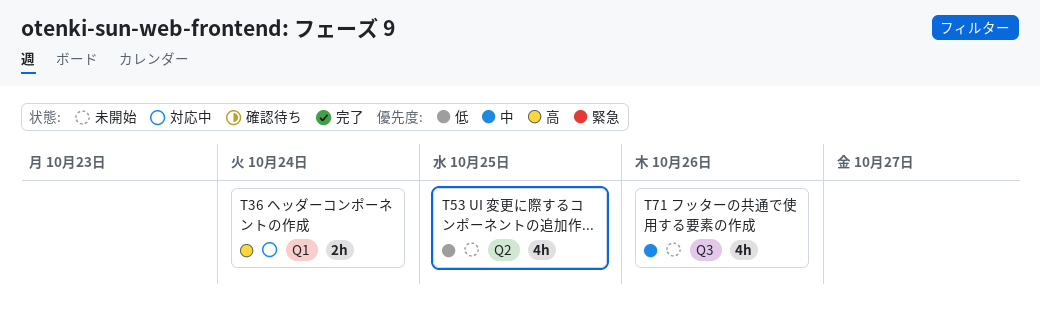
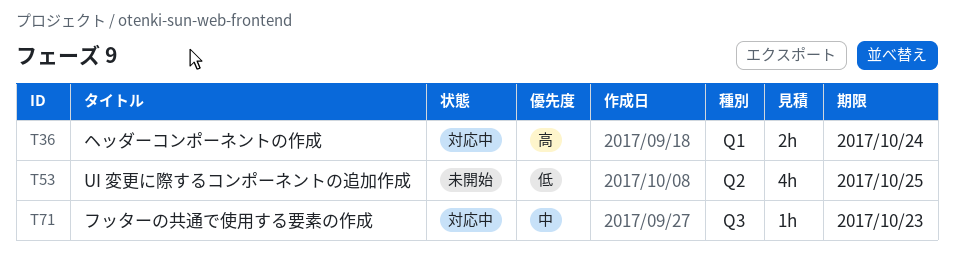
T71, status: 未開始 -> 対応中
T71, estimate: 4h -> 1h
T71, due: Oct 26 -> Oct 23

